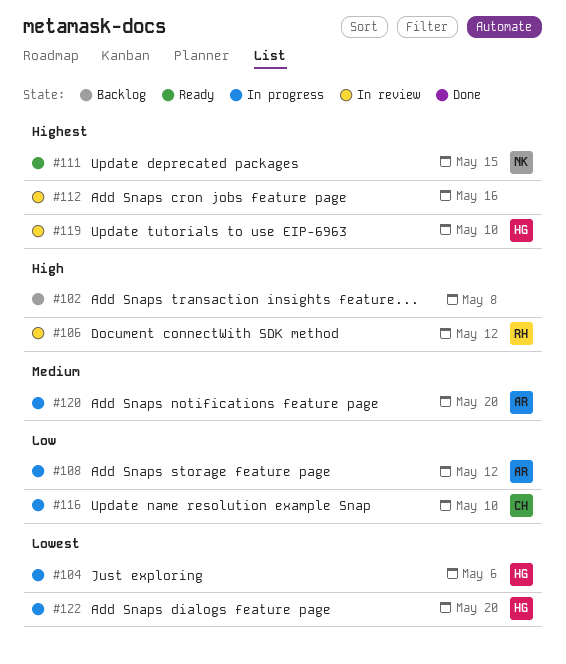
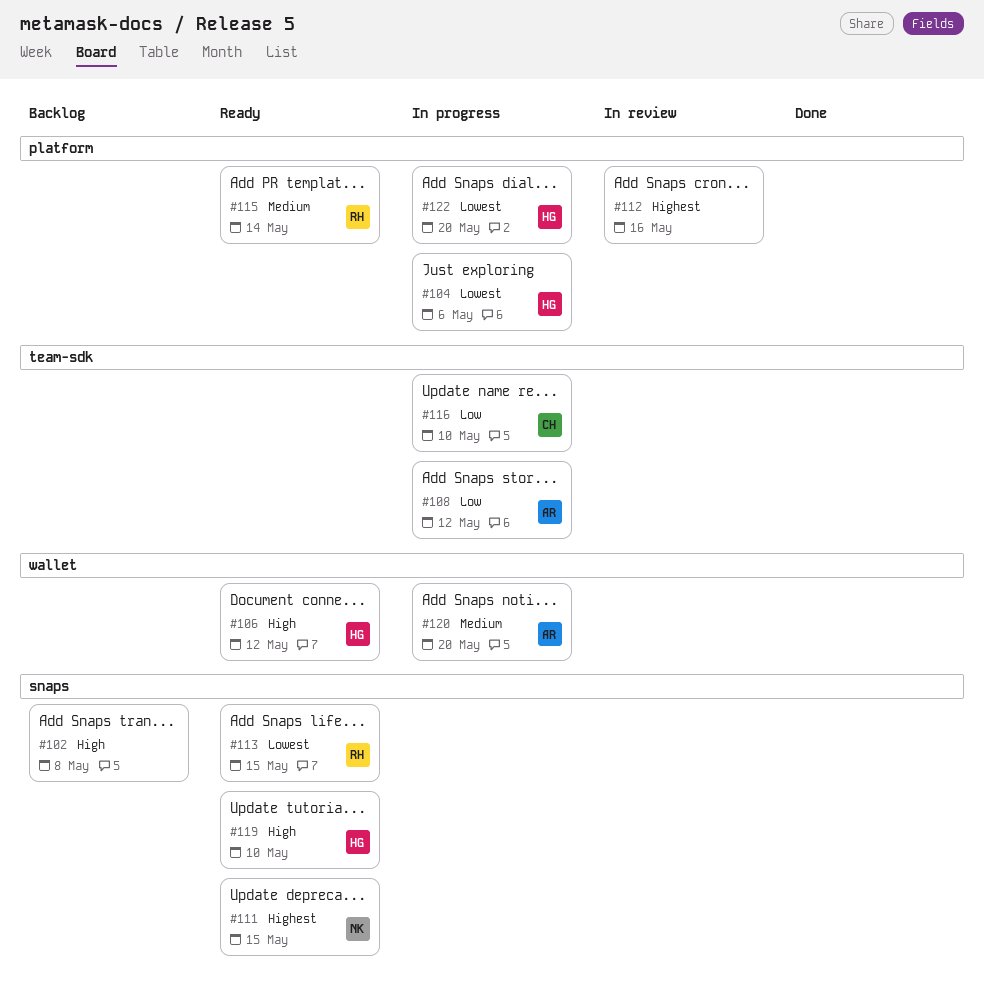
#106, status: In review -> Ready
#106, owner: RH -> HG
#113: none -> present
#115: none -> present
#119, status: In review -> Ready
#119, priority: Highest -> High

